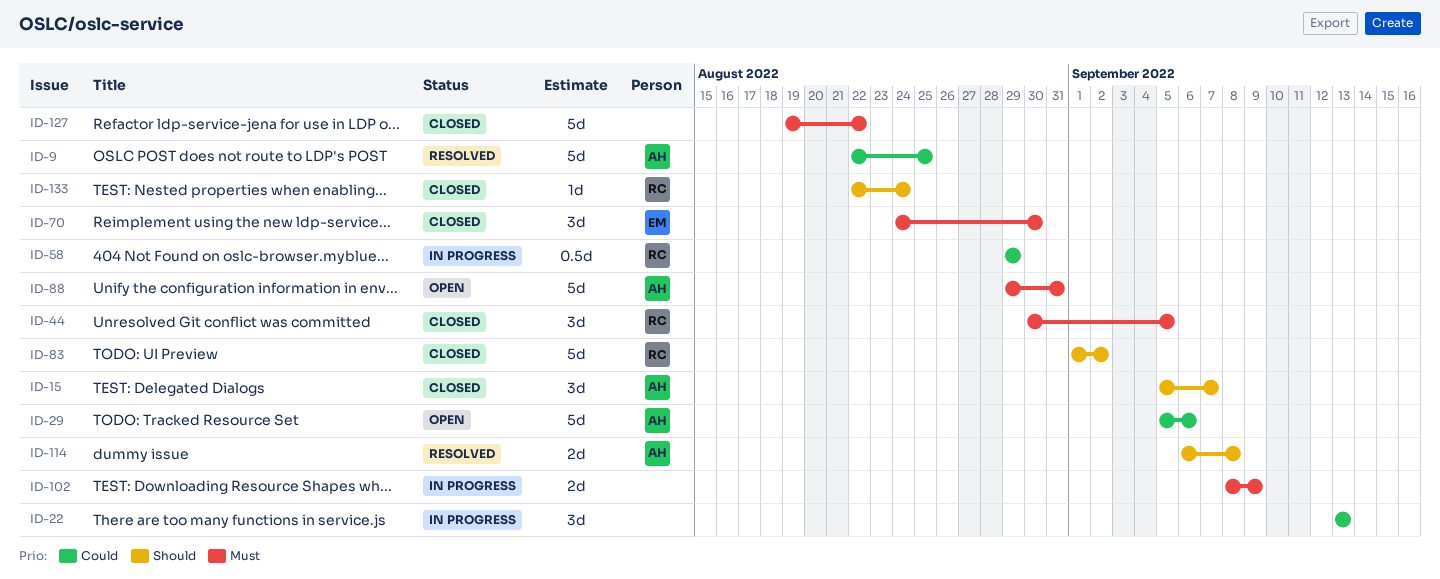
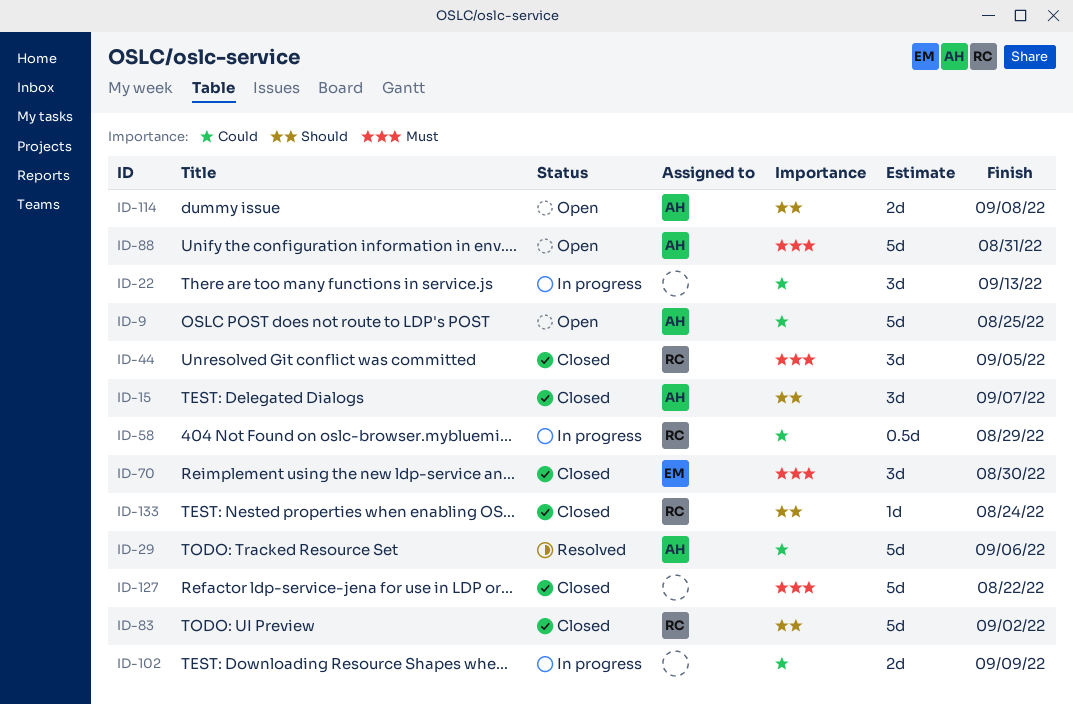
ID-9, status: Resolved -> Open
ID-29, status: Open -> Resolved
ID-102, priority: Must -> Could
ID-114, status: Resolved -> Open

